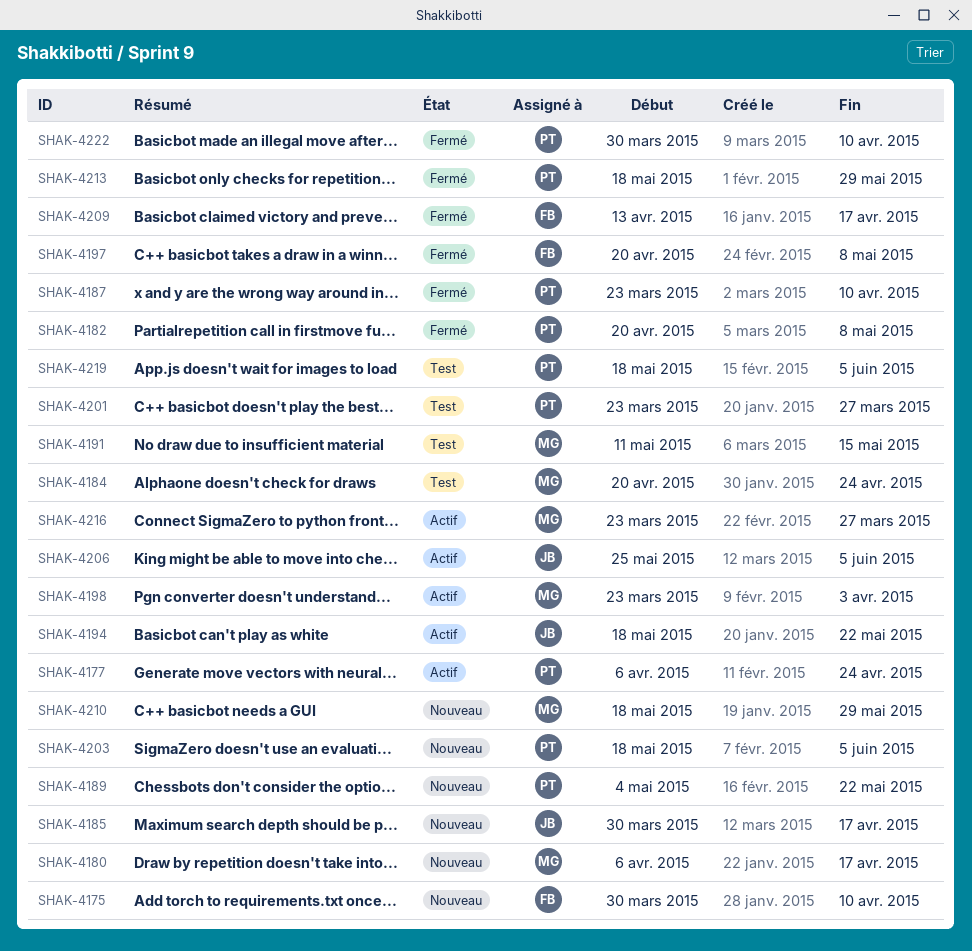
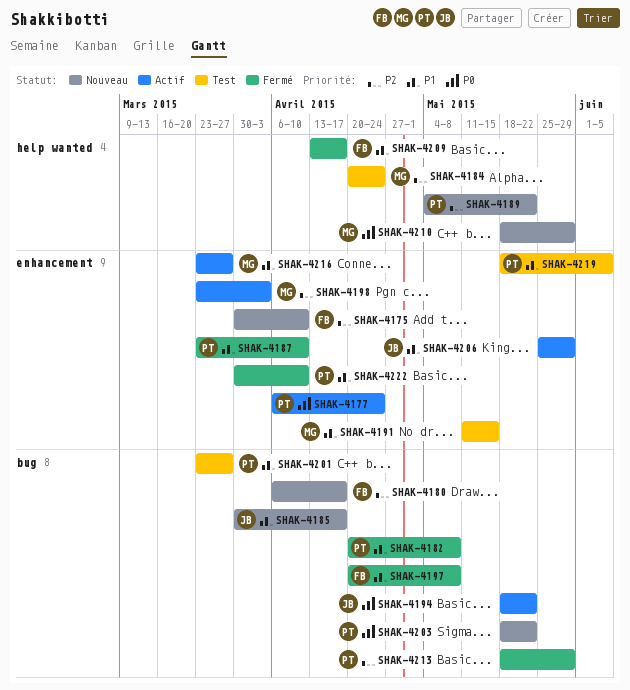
SHAK-4180, owner: MG -> FB
SHAK-4203, due: Jun 5 -> May 22
SHAK-4206, due: Jun 5 -> May 29

